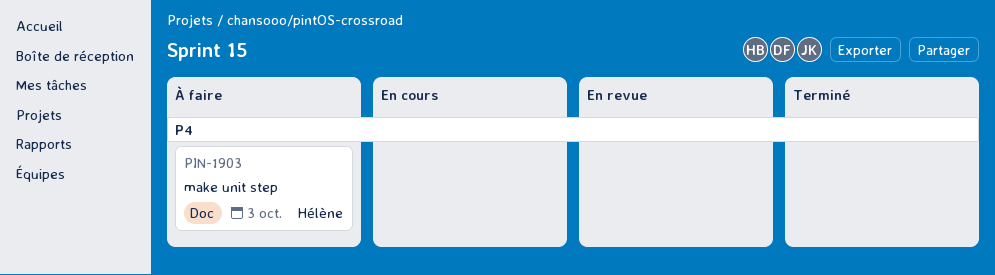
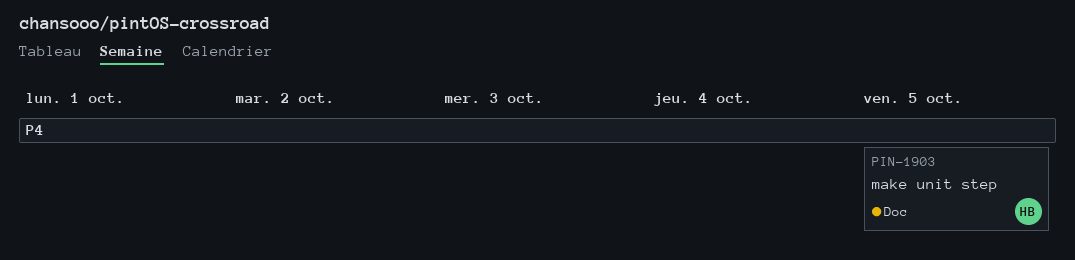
PIN-1903, due: Oct 3 -> Oct 5

